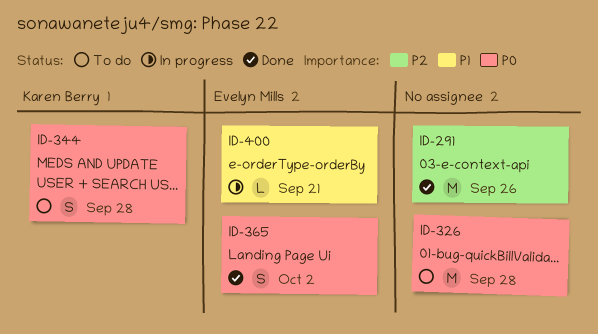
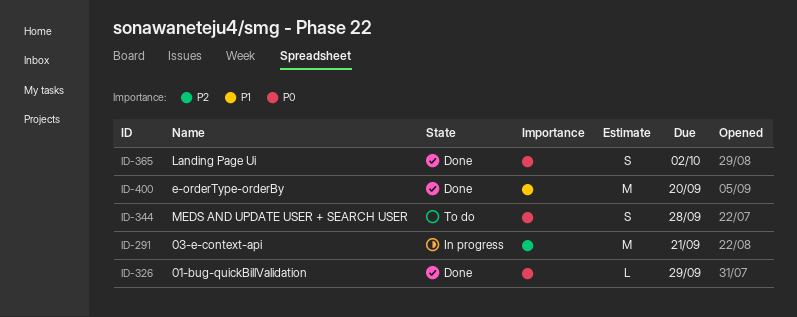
ID-291, status: Done -> In progress
ID-291, due: Sep 26 -> Sep 21
ID-326, status: To do -> Done
ID-326, estimate: M -> L
ID-326, due: Sep 28 -> Sep 29
ID-400, status: In progress -> Done
ID-400, estimate: L -> M
ID-400, due: Sep 21 -> Sep 20

